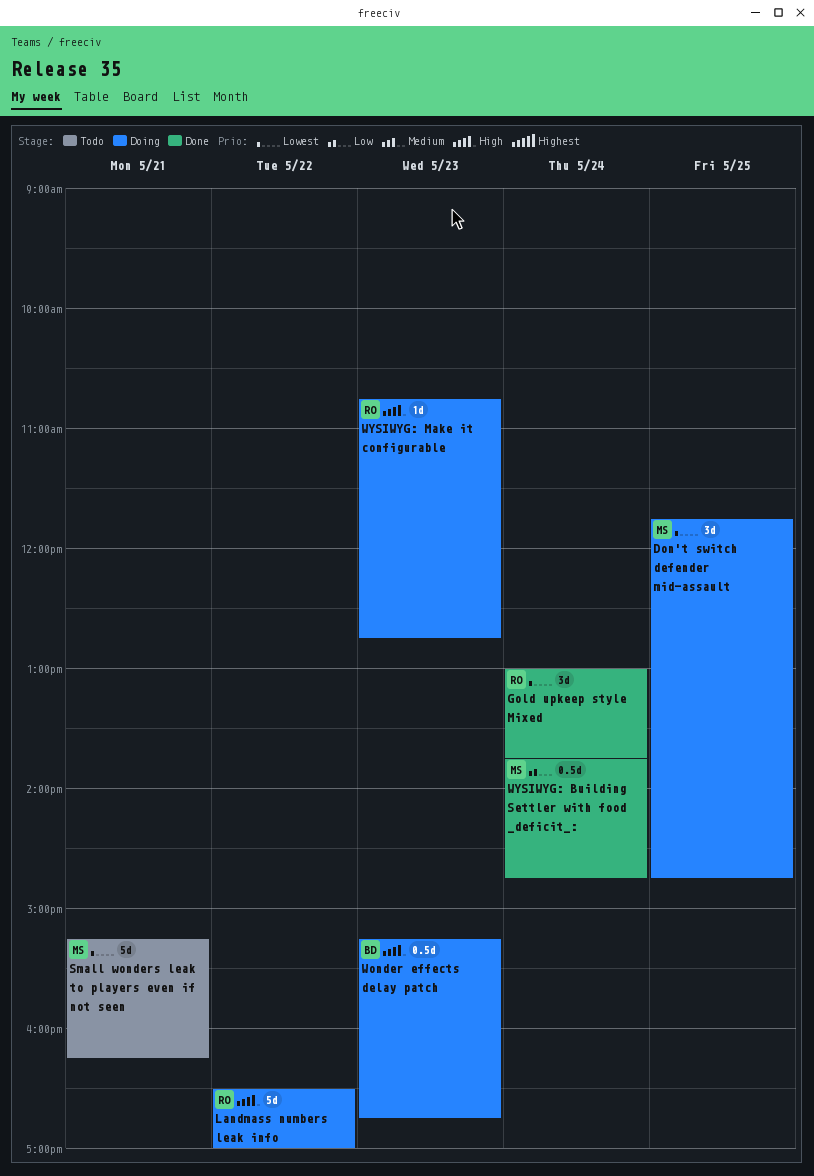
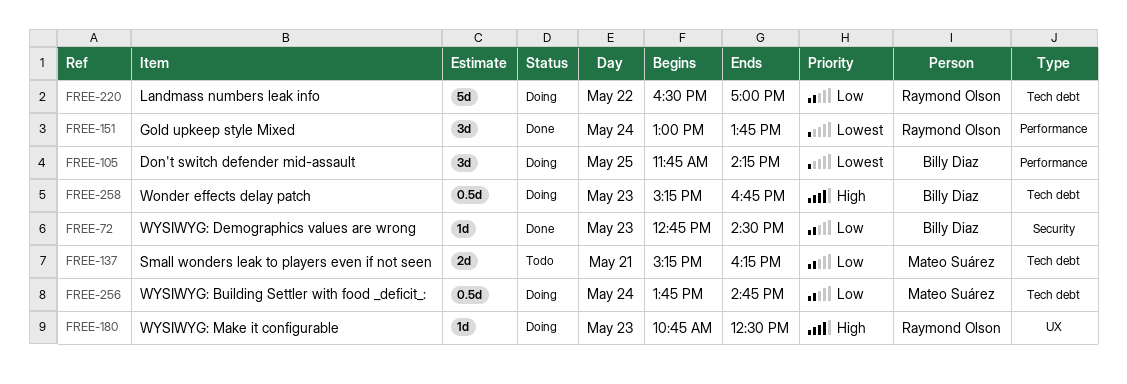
Don't switch defender mid-assault, owner: Mateo Suárez -> Billy Diaz
Don't switch defender mid-assault, ends: 14:45 -> 14:15
Landmass numbers leak info, priority: High -> Low
Small wonders leak to players even if not seen, priority: Lowest -> Low
Small wonders leak to players even if not seen, estimate: 5d -> 2d
WYSIWYG: Building Settler with food _deficit_:, status: Done -> Doing
WYSIWYG: Demographics values are wrong: none -> present
WYSIWYG: Make it configurable, ends: 12:45 -> 12:30

